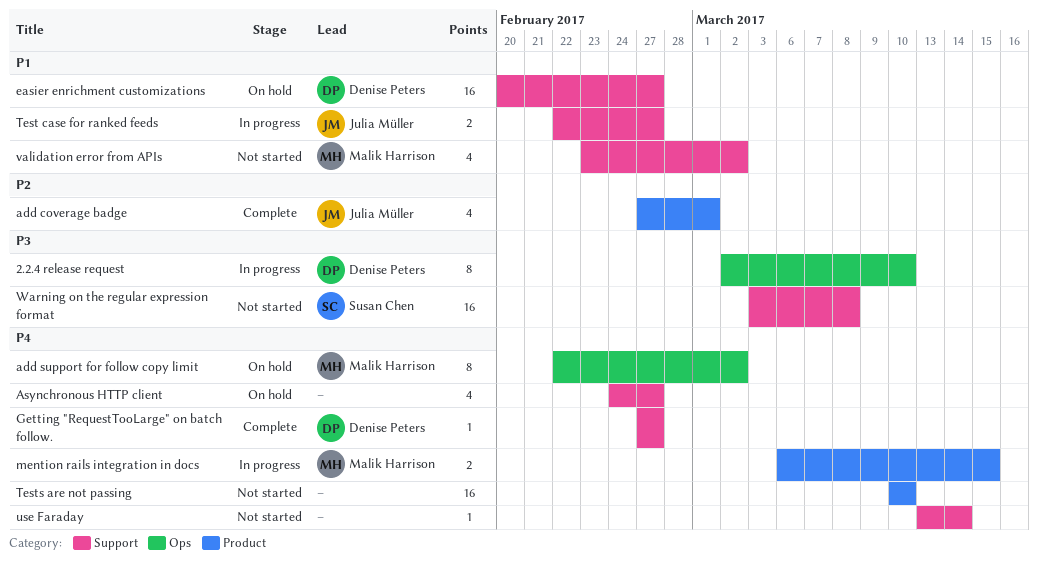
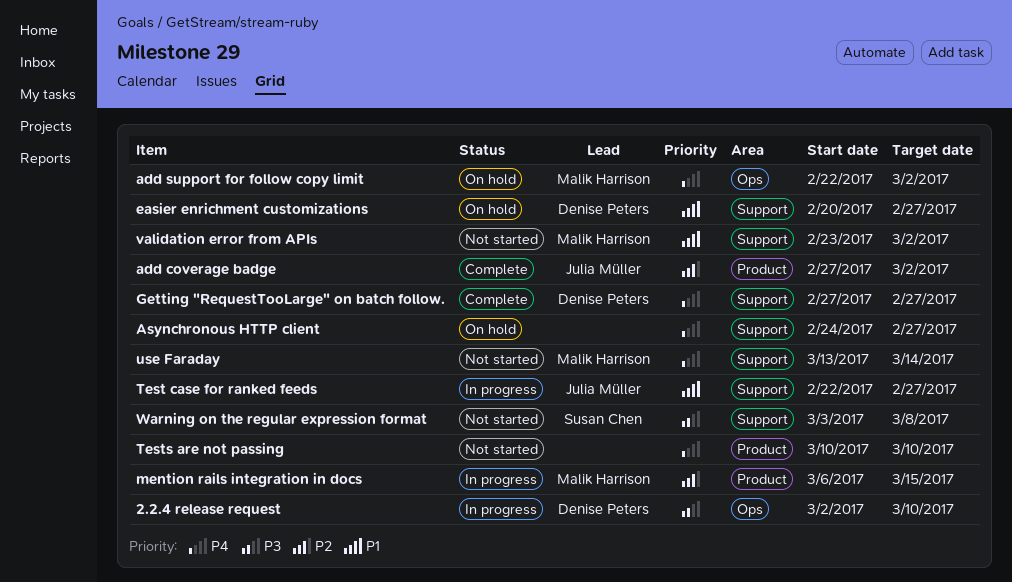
add coverage badge, due: Mar 1 -> Mar 2
mention rails integration in docs, priority: P4 -> P2
use Faraday, owner: none -> Malik Harrison

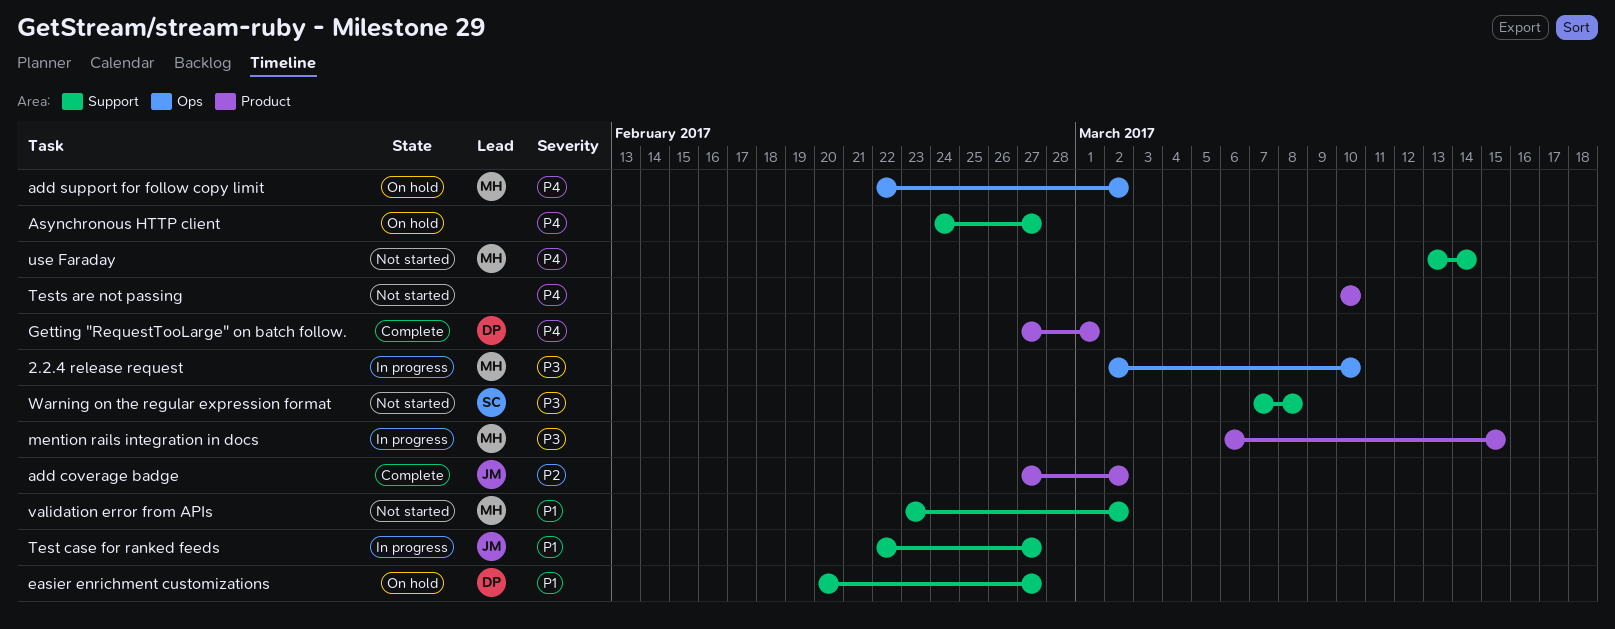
2.2.4 release request, owner: Denise Peters -> Malik Harrison
Getting "RequestTooLarge" on batch follow., label: Support -> Product
Getting "RequestTooLarge" on batch follow., due: Feb 27 -> Mar 1
mention rails integration in docs, priority: P2 -> P3
Warning on the regular expression format, start: Mar 3 -> Mar 7

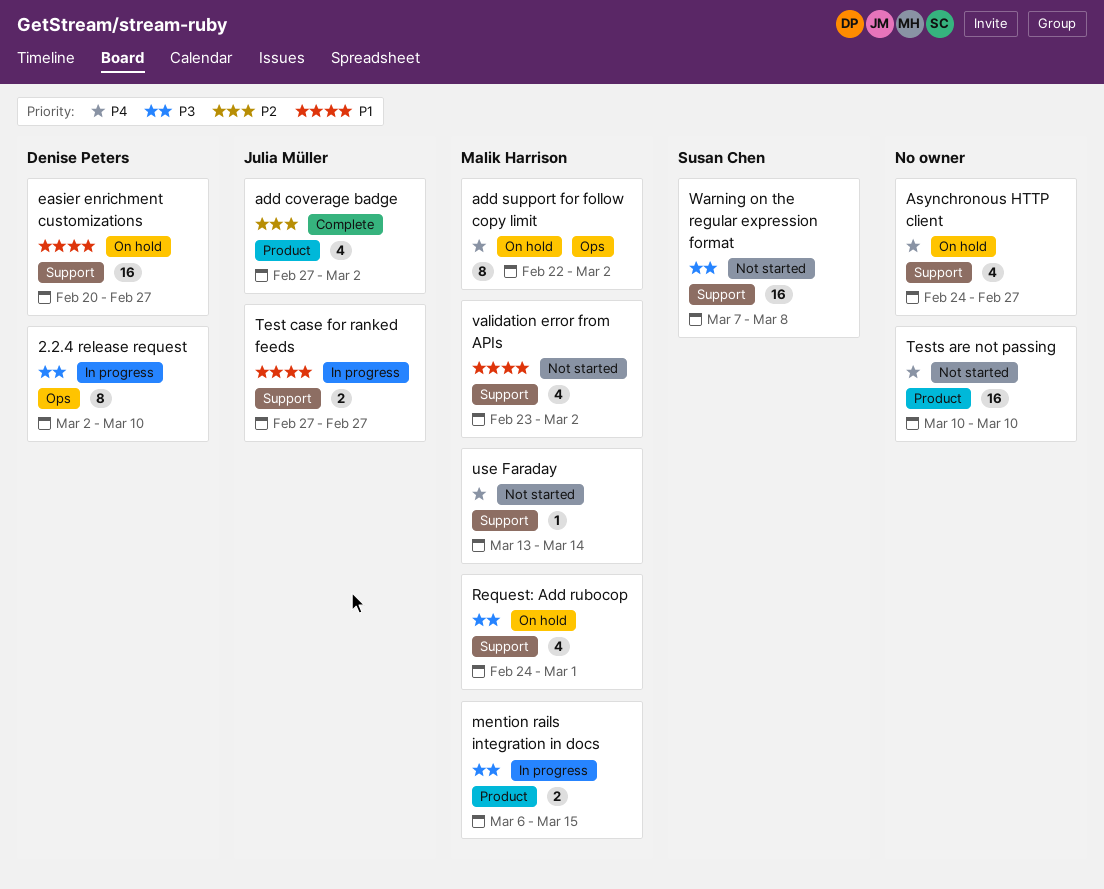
2.2.4 release request, owner: Malik Harrison -> Denise Peters
Getting "RequestTooLarge" on batch follow.: present -> none
Request: Add rubocop: none -> present
Test case for ranked feeds, start: Feb 22 -> Feb 27

